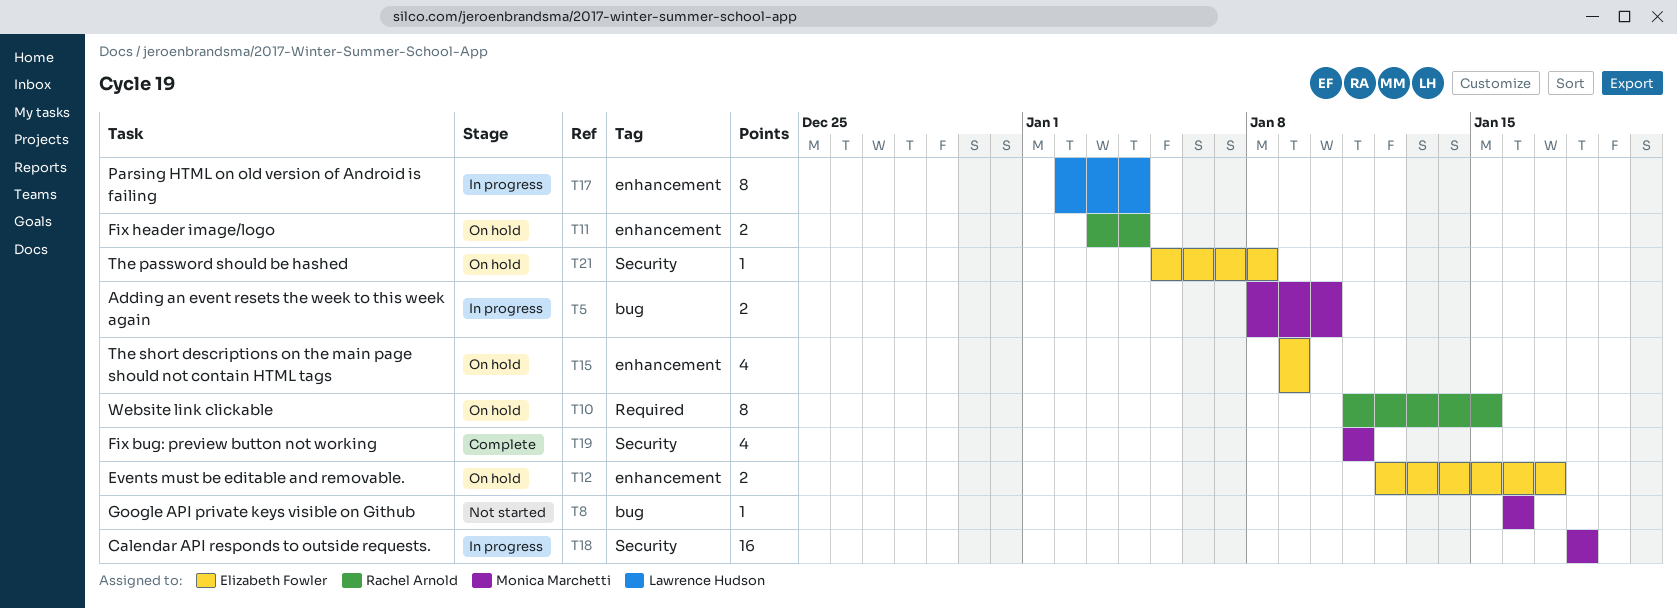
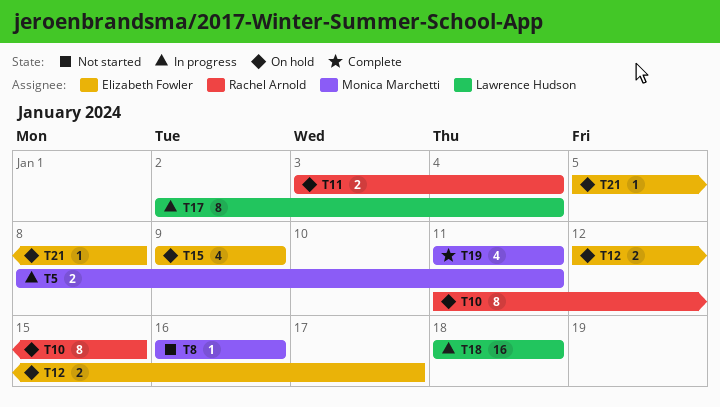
T5, due: Jan 10 -> Jan 11
T18, owner: Monica Marchetti -> Lawrence Hudson

